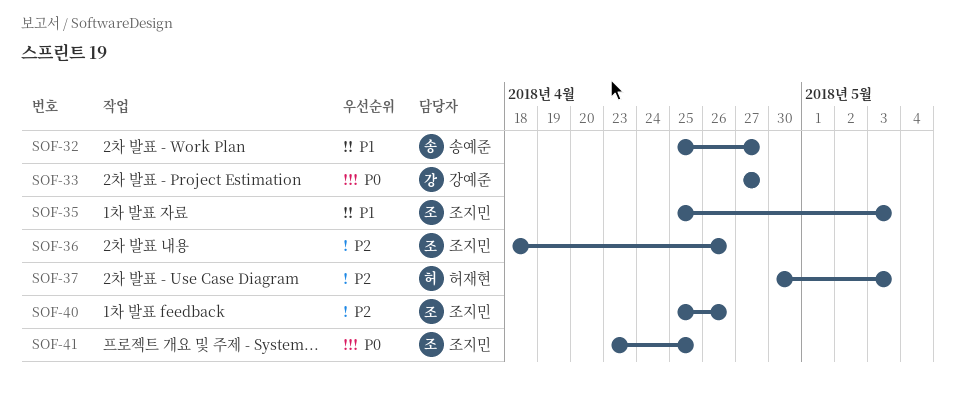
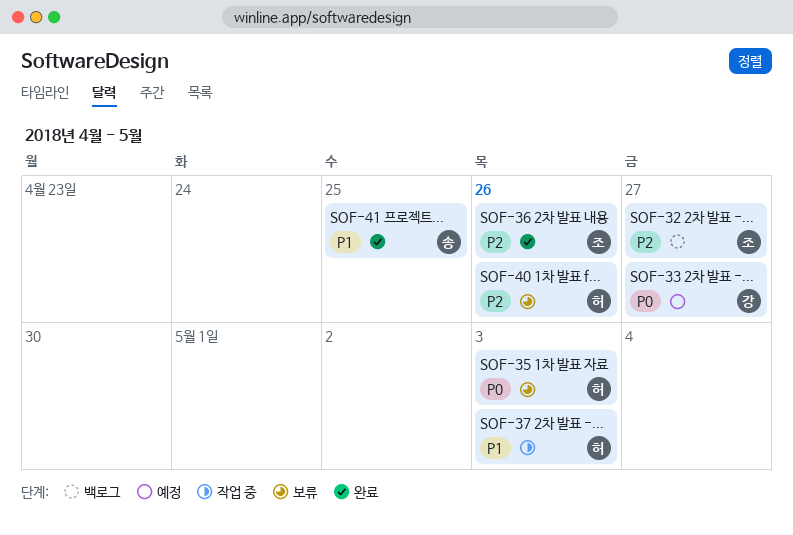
SOF-32, owner: 송예준 -> 조지민
SOF-32, priority: P1 -> P2
SOF-35, owner: 조지민 -> 허재현
SOF-35, priority: P1 -> P0
SOF-37, priority: P2 -> P1
SOF-40, owner: 조지민 -> 허재현
SOF-41, owner: 조지민 -> 송예준
SOF-41, priority: P0 -> P1

